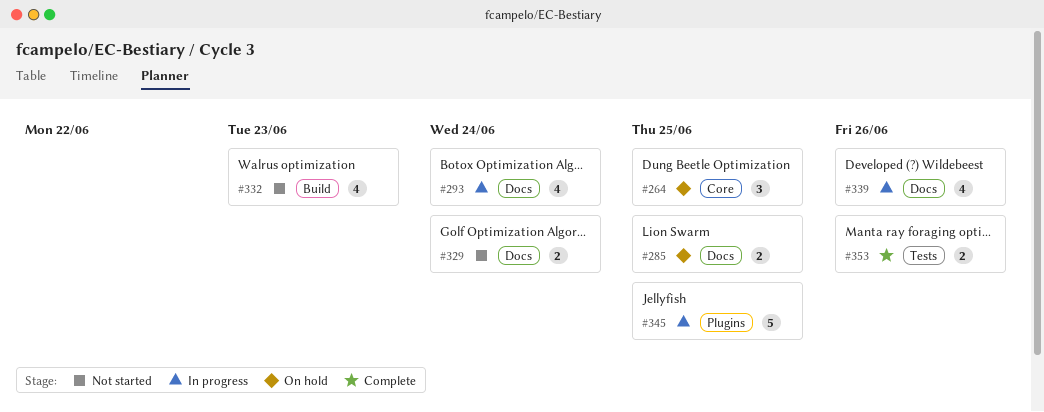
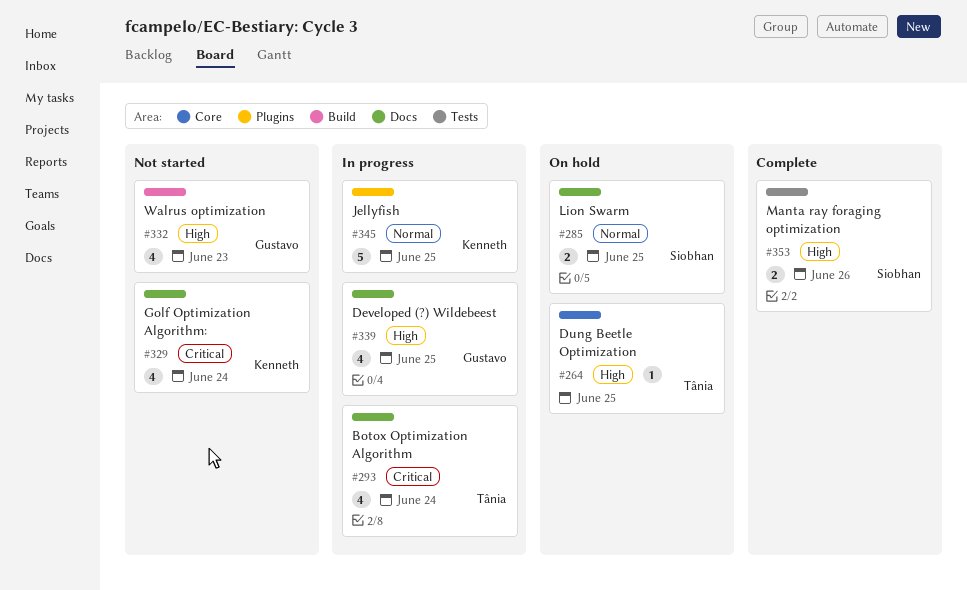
#264, estimate: 3 -> 1
#329, estimate: 2 -> 4
#339, due: Jun 26 -> Jun 25

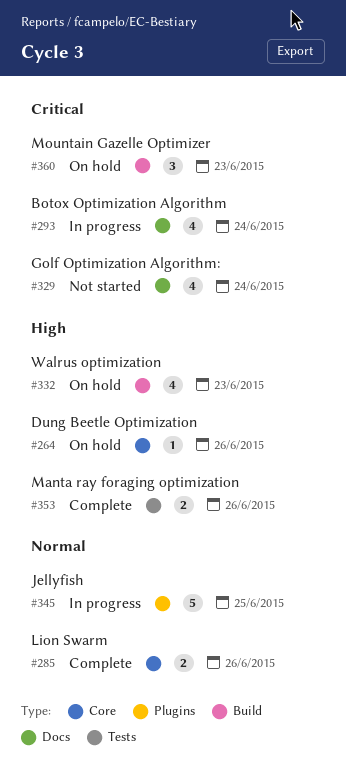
#264, due: Jun 25 -> Jun 26
#285, status: On hold -> Complete
#285, label: Docs -> Core
#285, due: Jun 25 -> Jun 26
#332, status: Not started -> On hold
#339: present -> none
#360: none -> present

